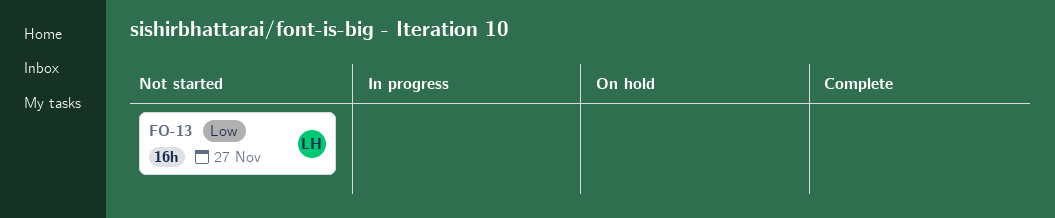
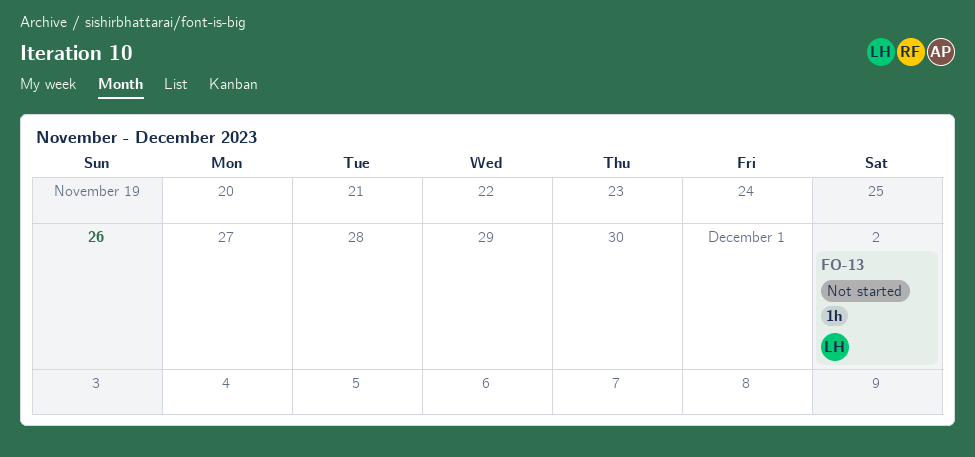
FO-13, estimate: 16h -> 1h
FO-13, due: Nov 27 -> Dec 2

